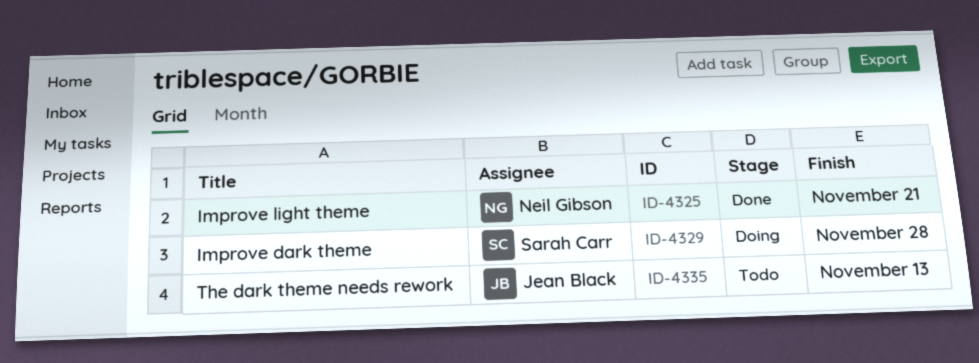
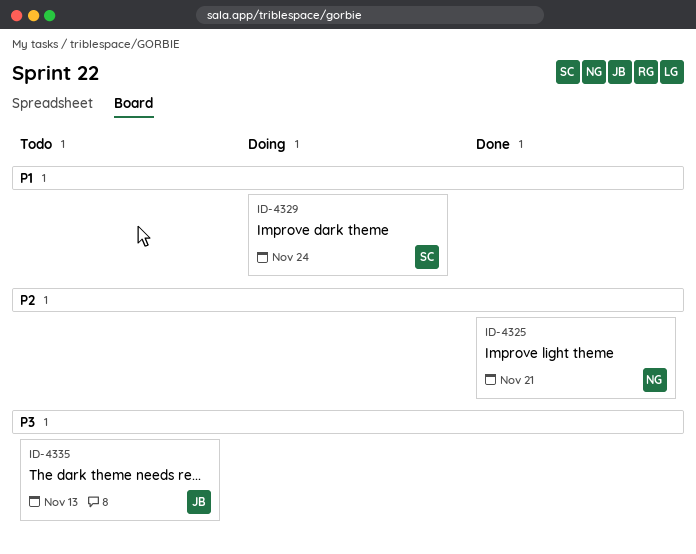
ID-4329, due: Nov 28 -> Nov 24

